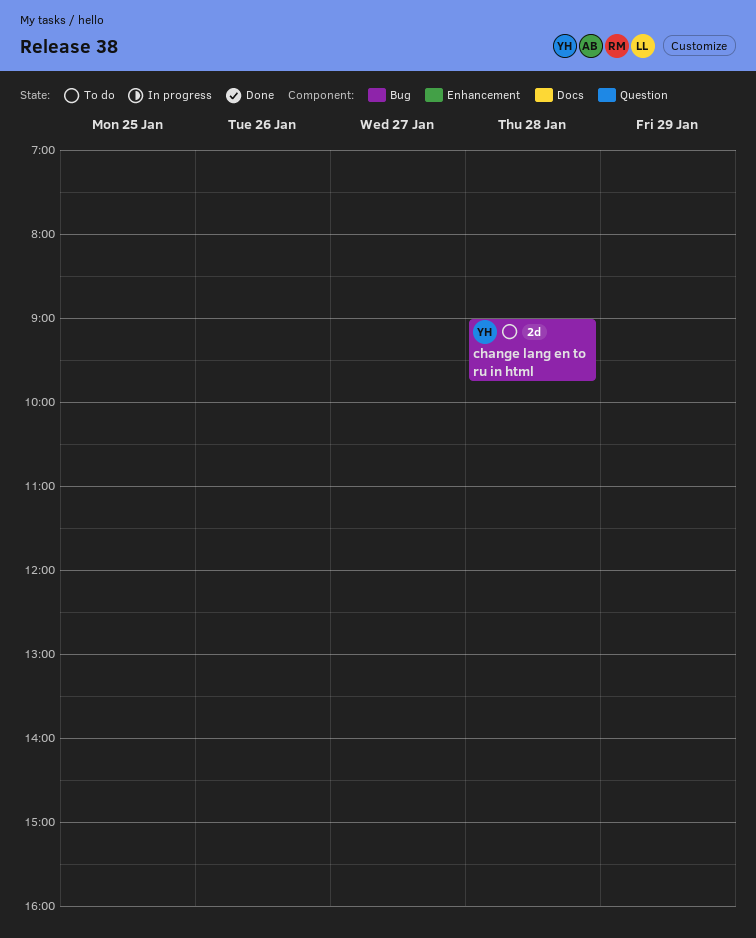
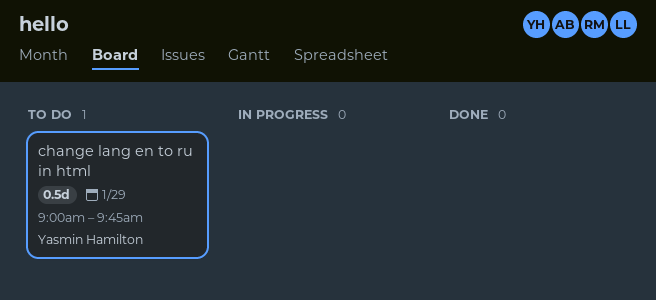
change lang en to ru in html, estimate: 2d -> 0.5d
change lang en to ru in html, day: Jan 28 -> Jan 29

